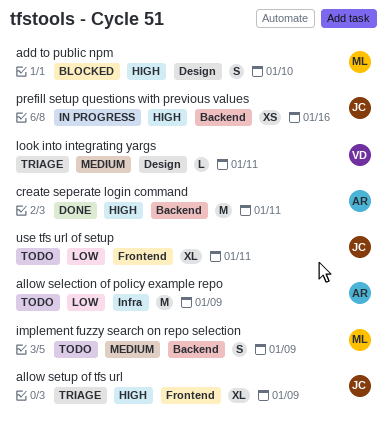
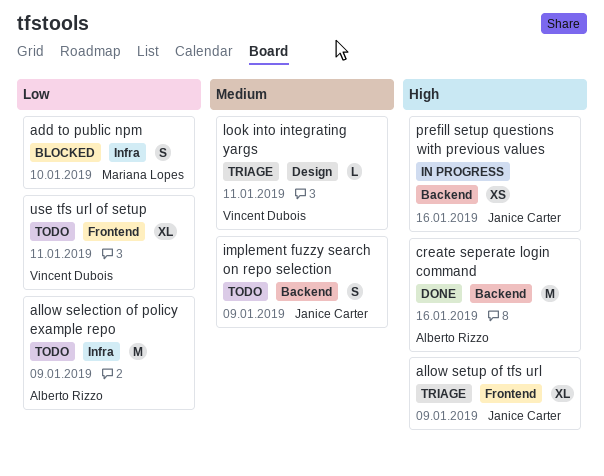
add to public npm, priority: High -> Low
add to public npm, label: Design -> Infra
create seperate login command, due: Jan 11 -> Jan 16
implement fuzzy search on repo selection, owner: Mariana Lopes -> Janice Carter
use tfs url of setup, owner: Janice Carter -> Vincent Dubois

